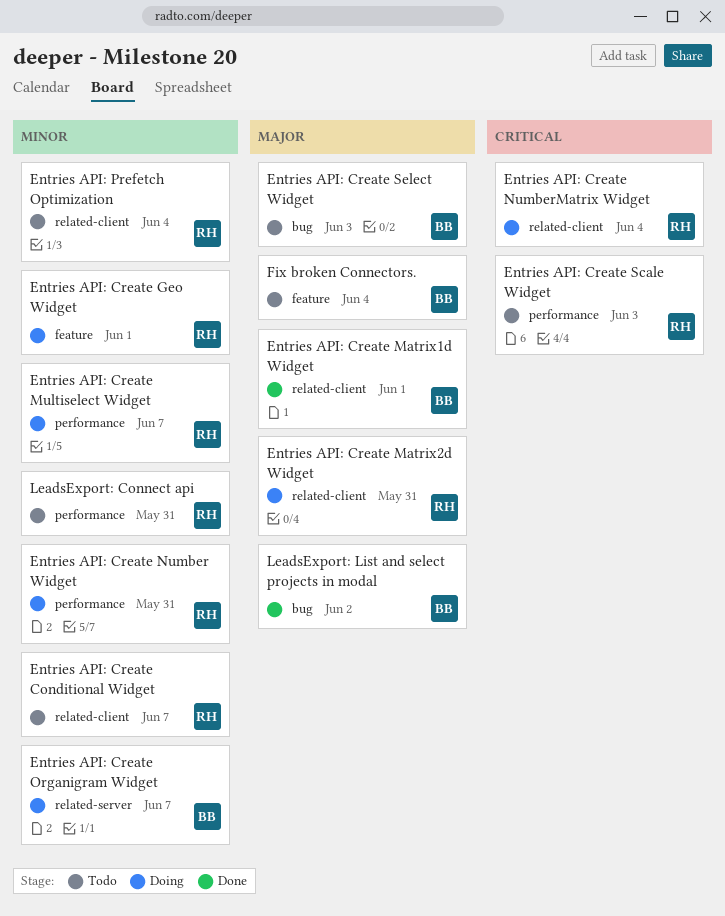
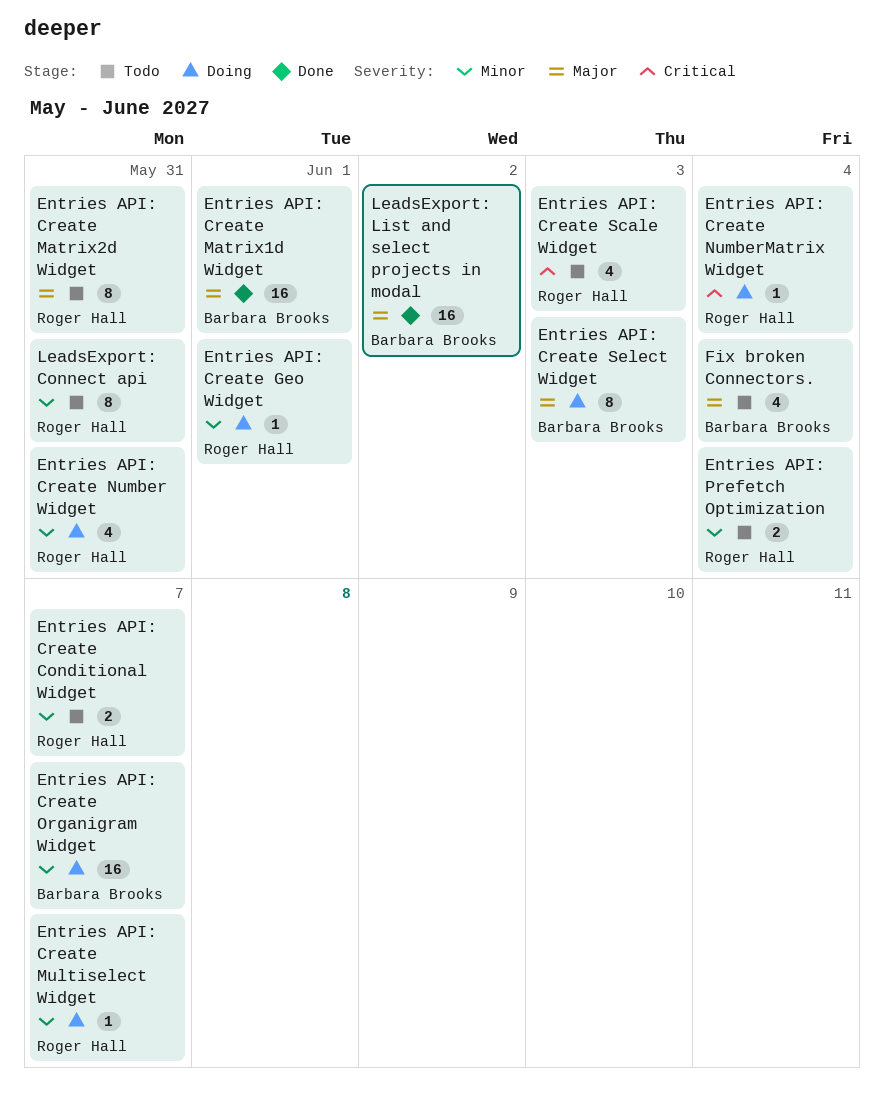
Entries API: Create Matrix2d Widget, status: Doing -> Todo
Entries API: Create Select Widget, status: Todo -> Doing

